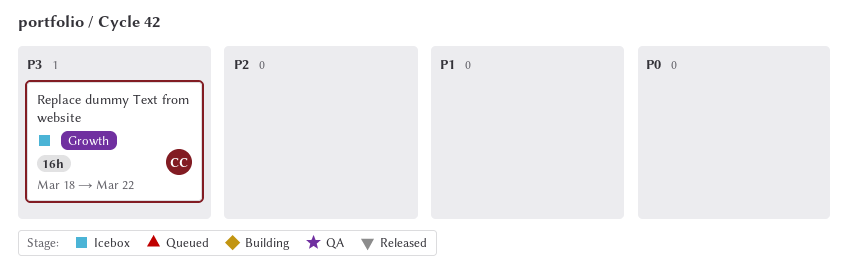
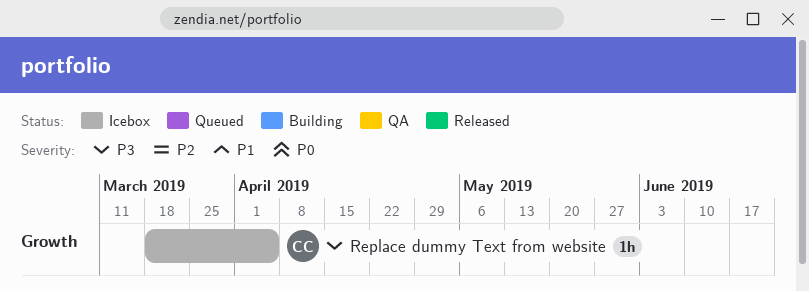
Replace dummy Text from website, estimate: 16h -> 1h
Replace dummy Text from website, due: Mar 22 -> Apr 5

